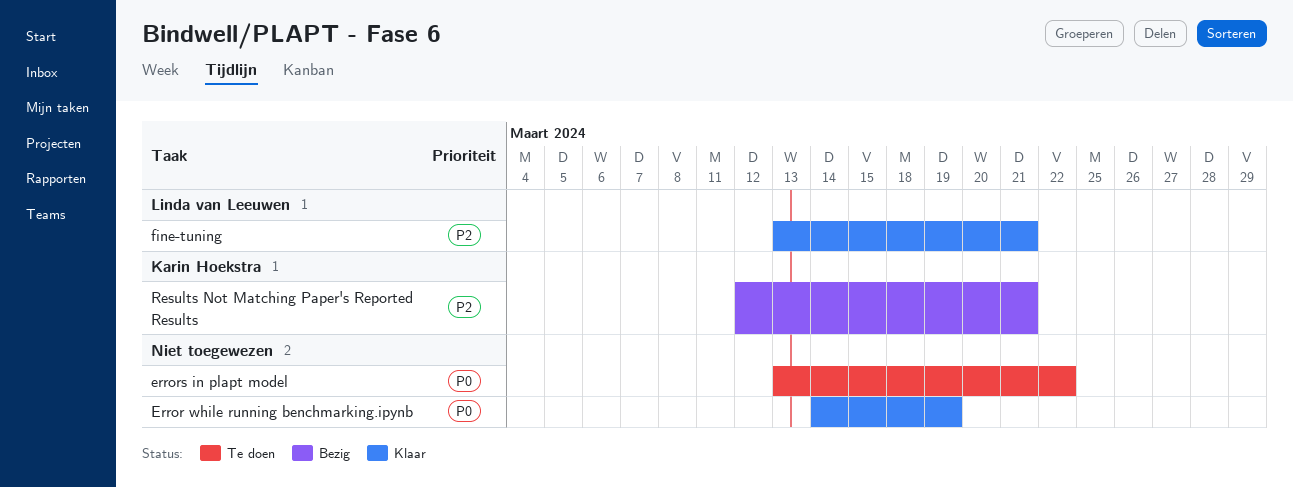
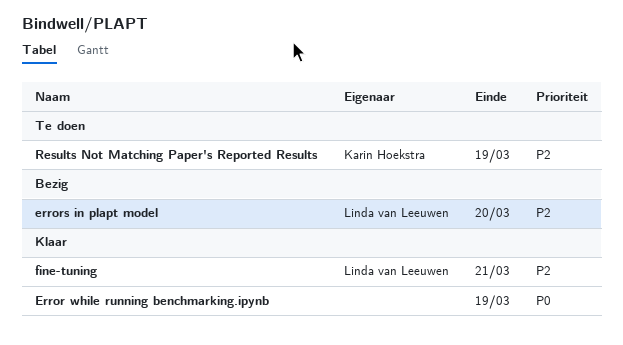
errors in plapt model, status: Te doen -> Bezig
errors in plapt model, owner: none -> Linda van Leeuwen
errors in plapt model, priority: P0 -> P2
errors in plapt model, due: Mar 22 -> Mar 20
Results Not Matching Paper's Reported Results, status: Bezig -> Te doen
Results Not Matching Paper's Reported Results, due: Mar 21 -> Mar 19

